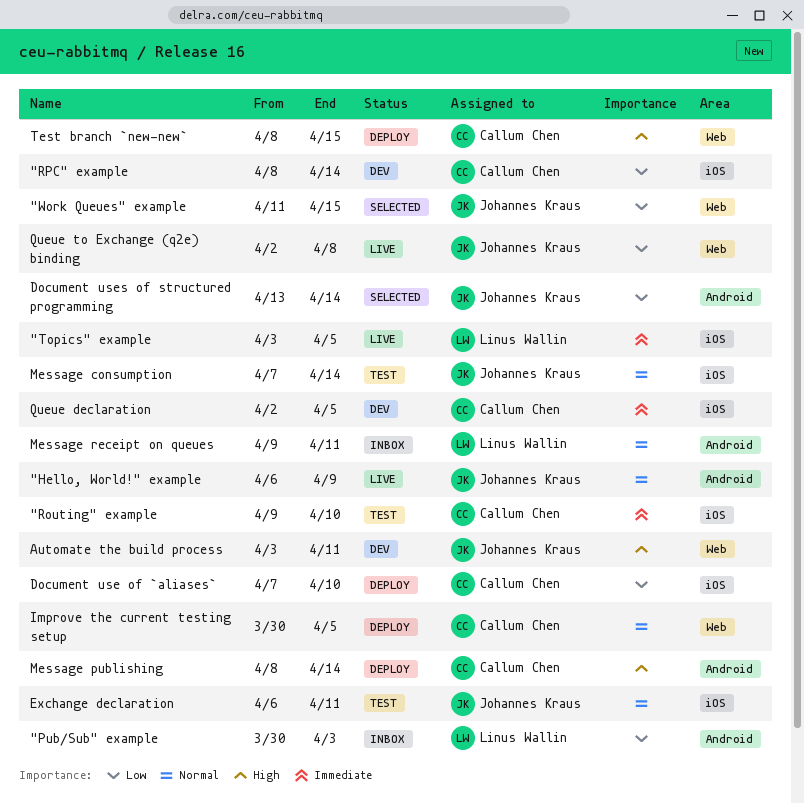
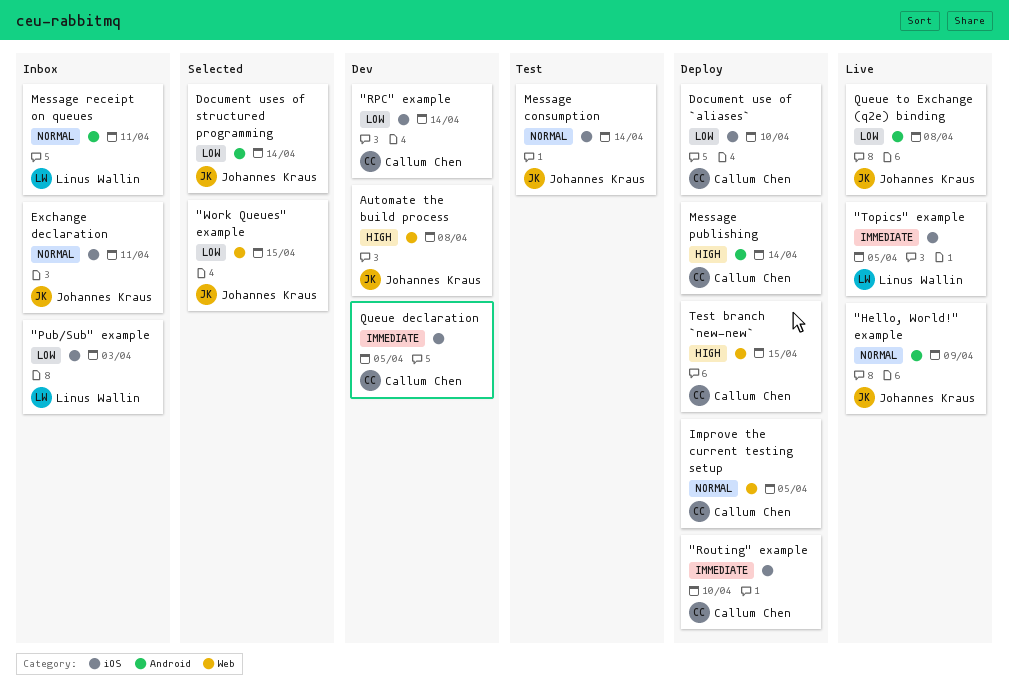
"Pub/Sub" example, label: Android -> iOS
"Routing" example, status: Test -> Deploy
Automate the build process, due: Apr 11 -> Apr 8
Exchange declaration, status: Test -> Inbox
Queue to Exchange (q2e) binding, label: Web -> Android

